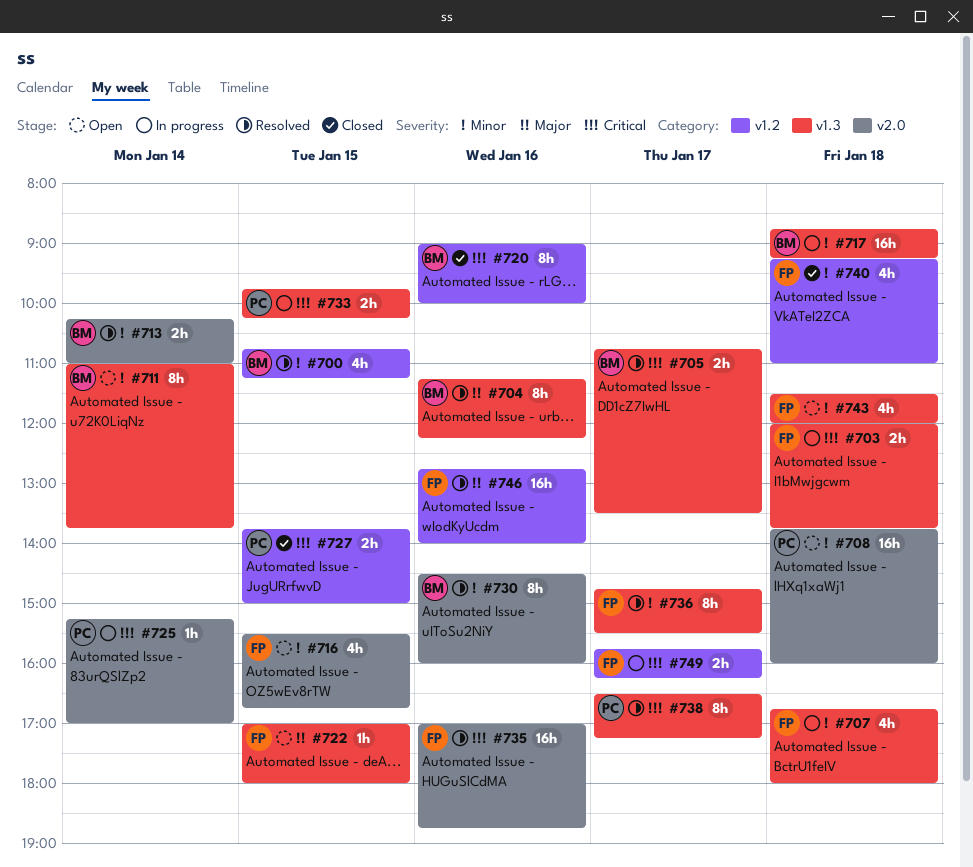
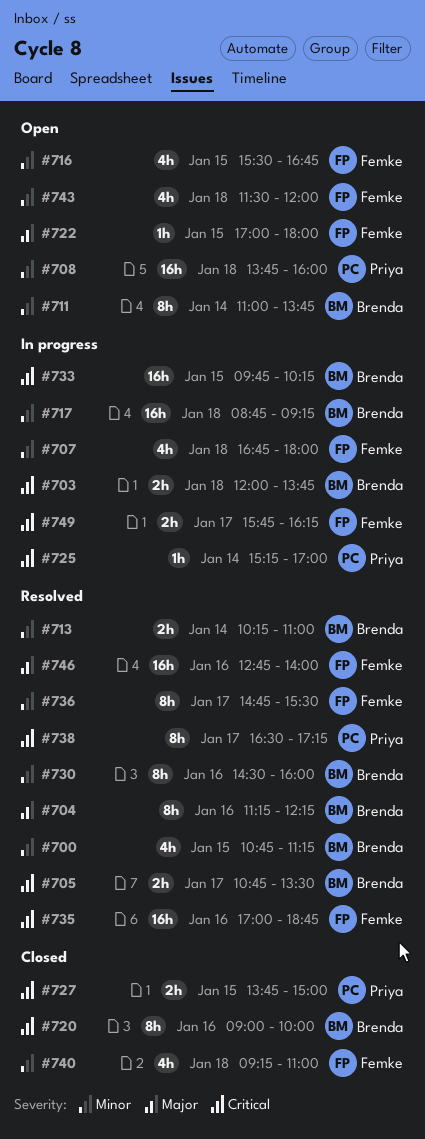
#703, owner: Femke -> Brenda
#733, owner: Priya -> Brenda
#733, estimate: 2h -> 16h

